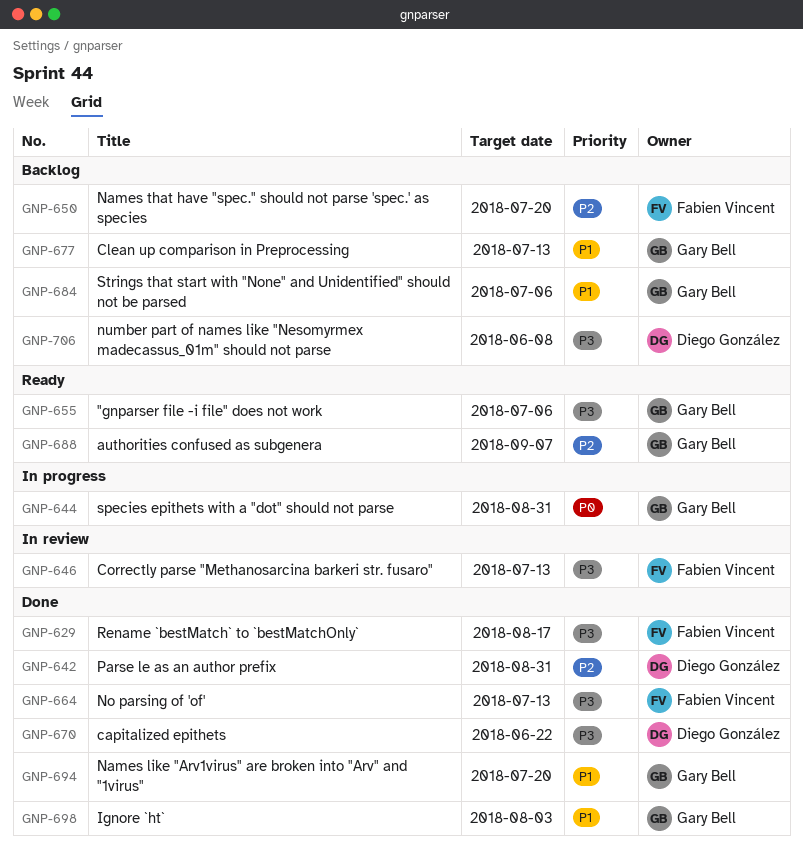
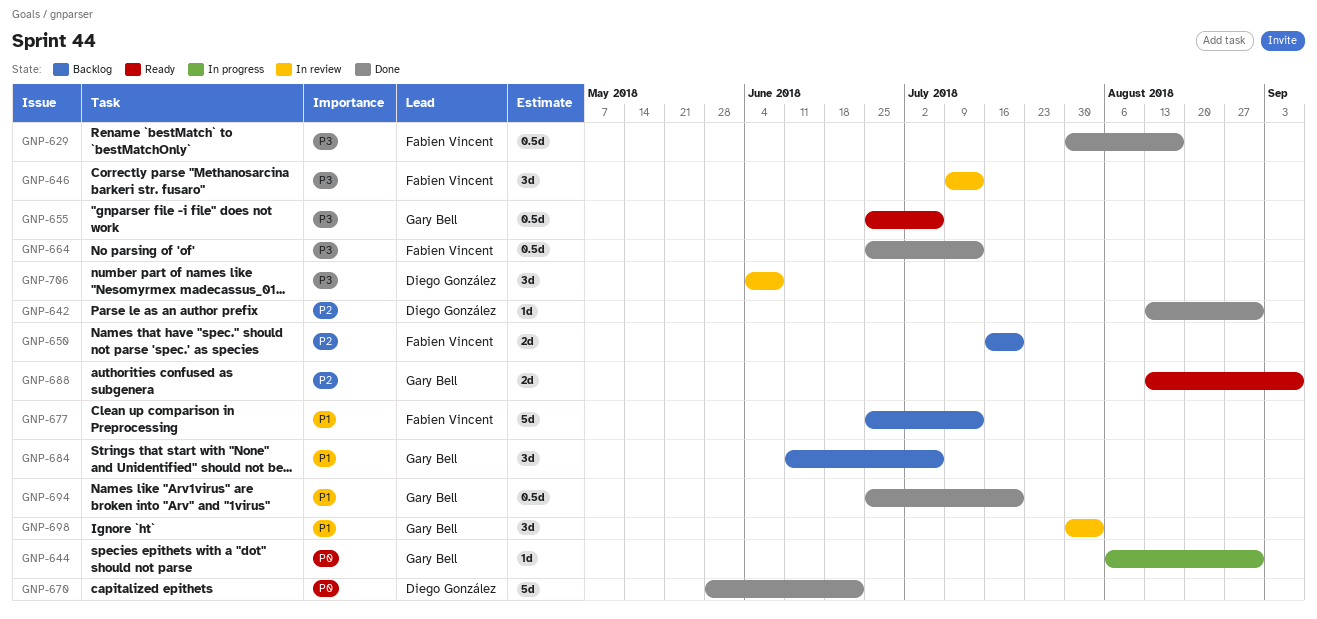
GNP-670, priority: P3 -> P0
GNP-677, owner: Gary Bell -> Fabien Vincent
GNP-698, status: Done -> In review
GNP-706, status: Backlog -> In review

